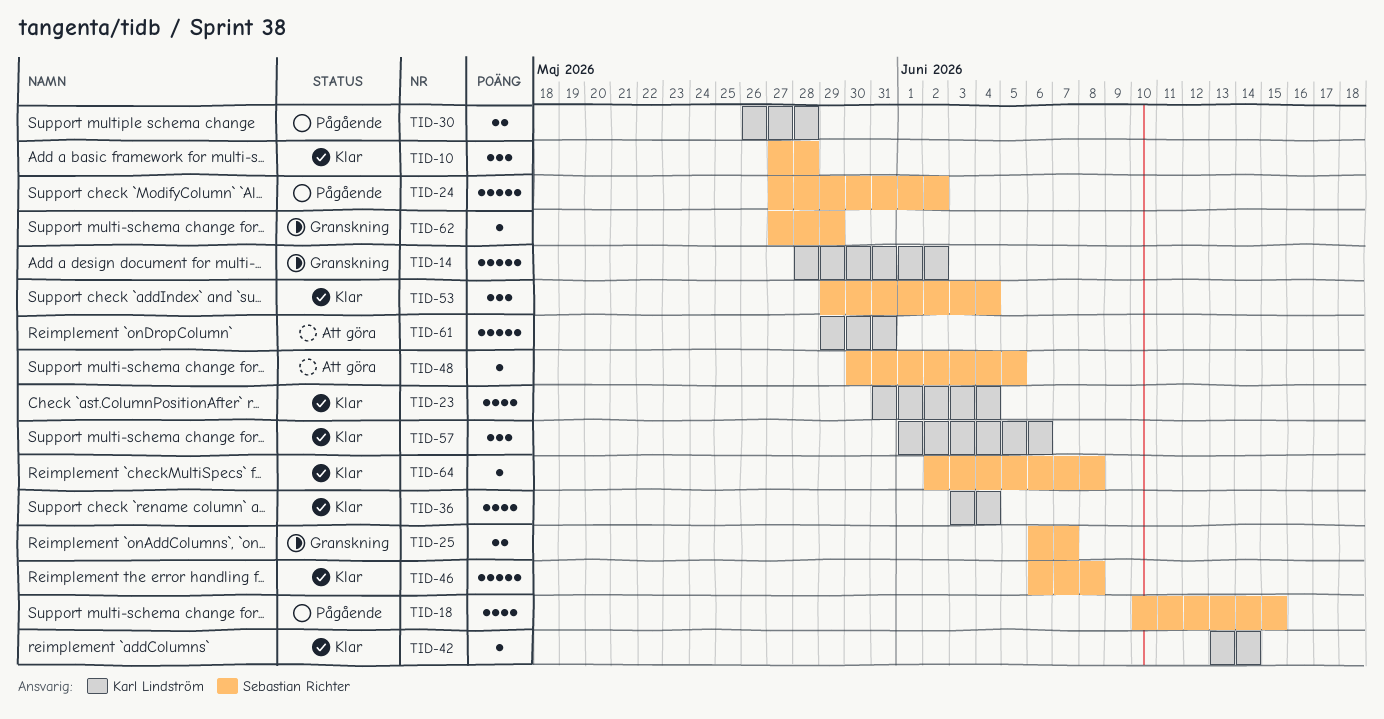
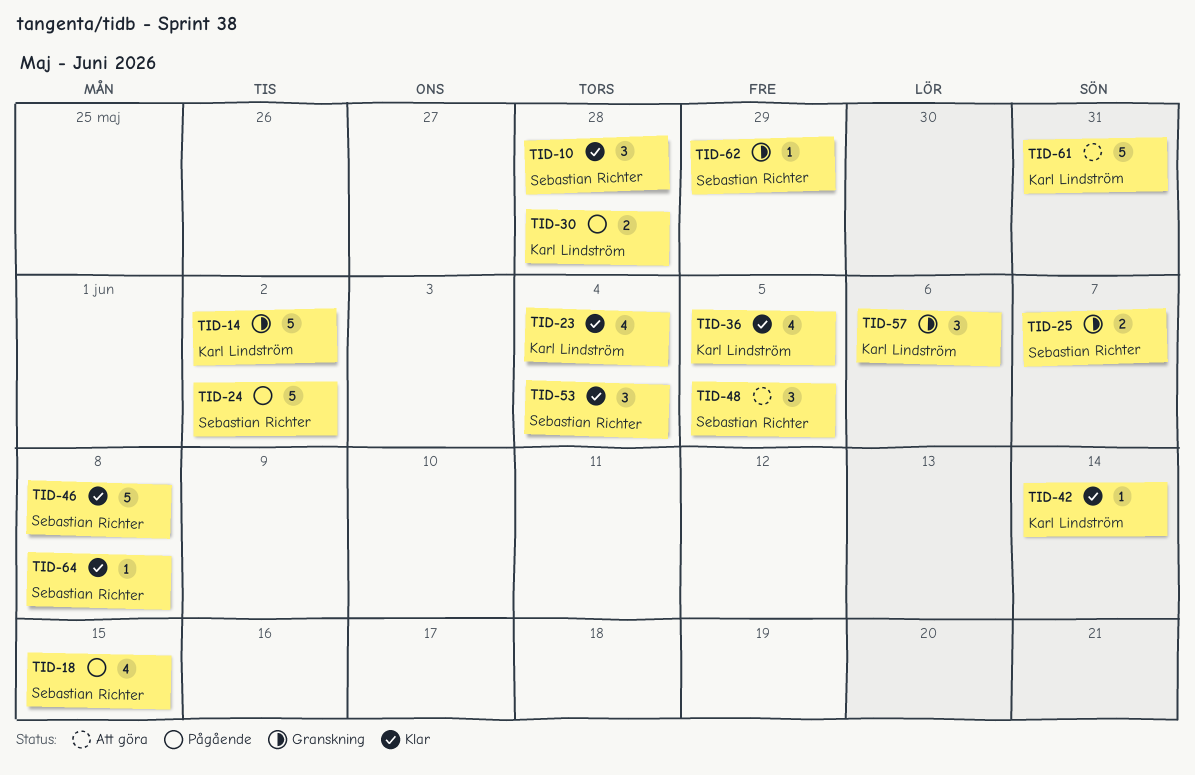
TID-36, due: Jun 4 -> Jun 5
TID-48, estimate: 1 -> 3
TID-57, status: Klar -> Granskning

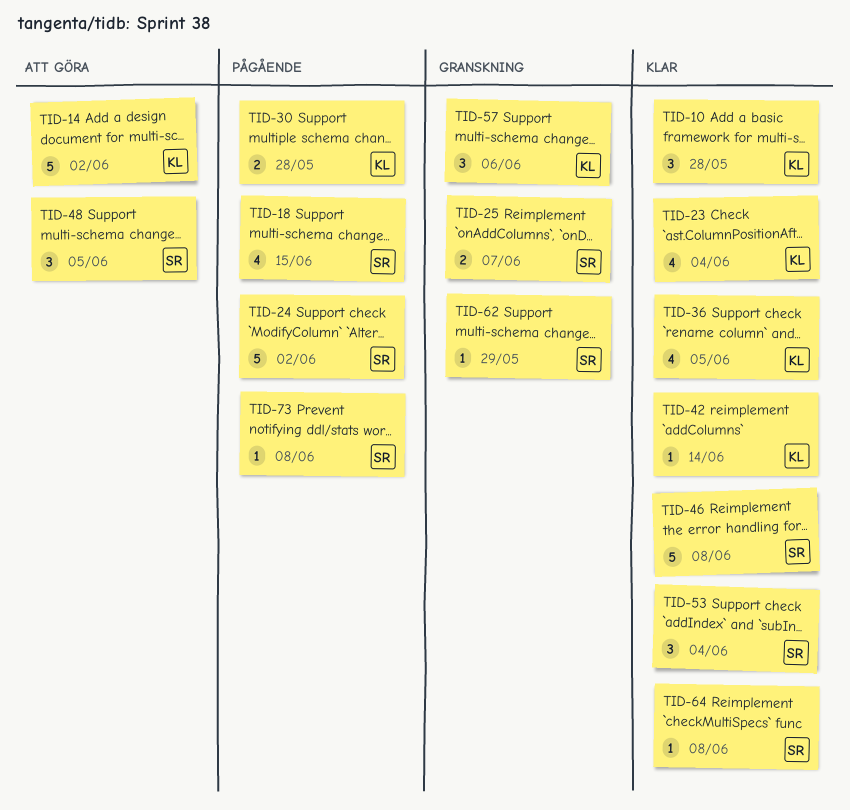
TID-10, owner: Sebastian Richter -> Karl Lindström
TID-14, status: Granskning -> Att göra
TID-61: present -> none
TID-73: none -> present

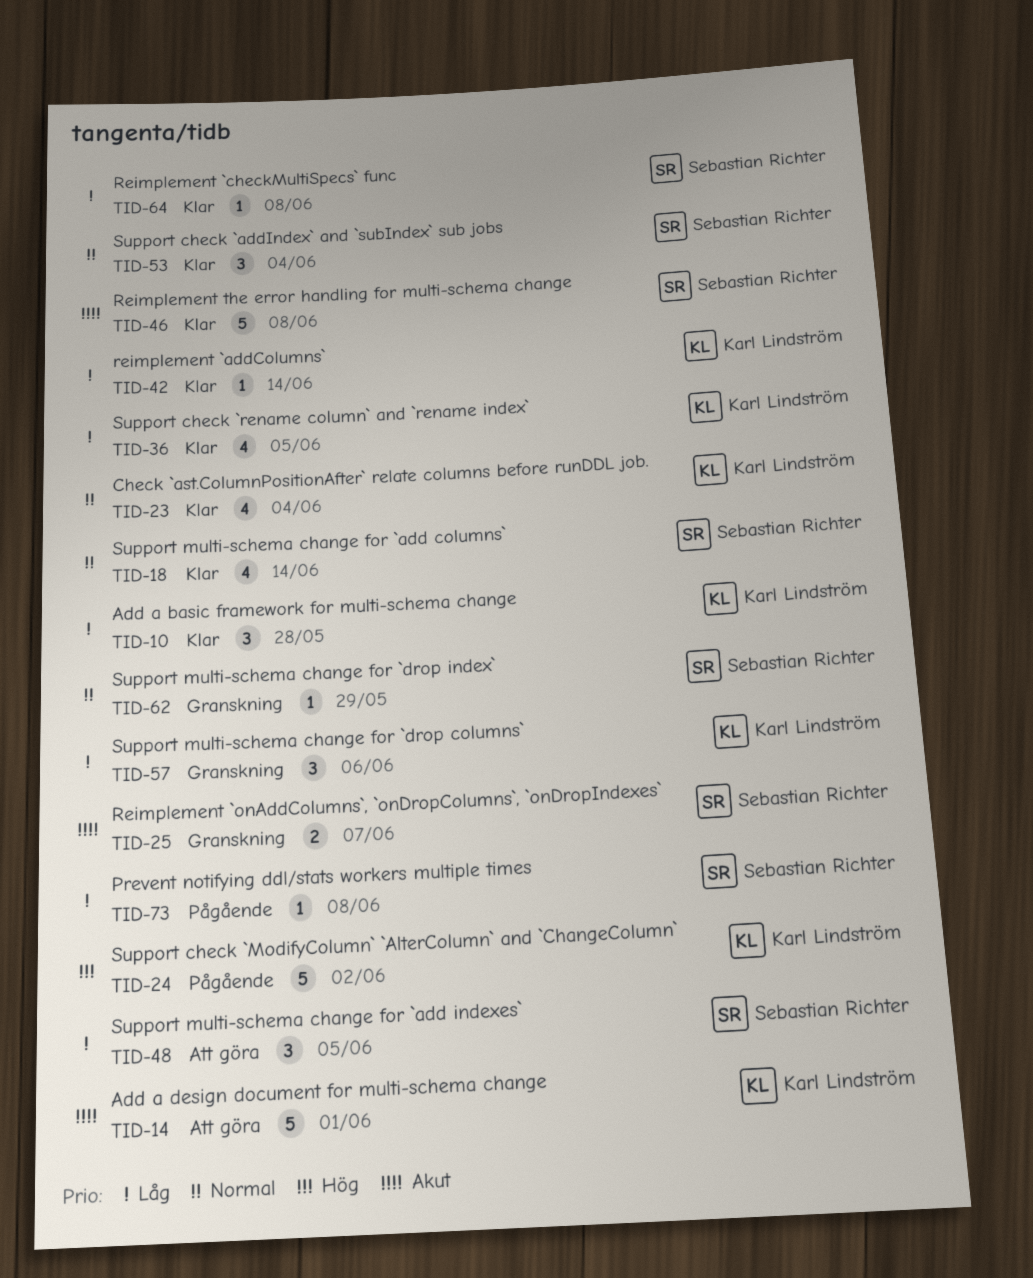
TID-14, due: Jun 2 -> Jun 1
TID-18, status: Pågående -> Klar
TID-18, due: Jun 15 -> Jun 14
TID-24, owner: Sebastian Richter -> Karl Lindström
TID-30: present -> none

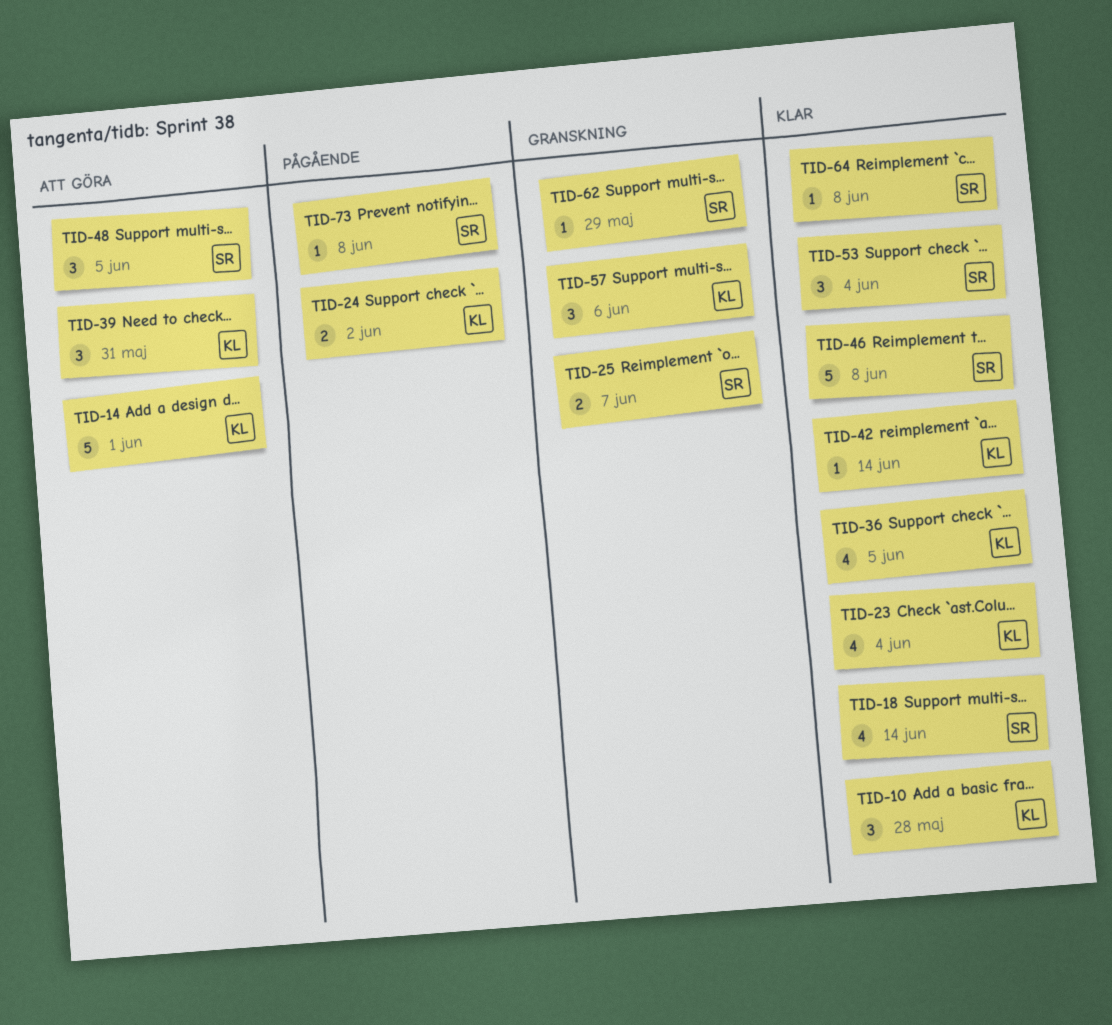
TID-24, estimate: 5 -> 2
TID-39: none -> present

